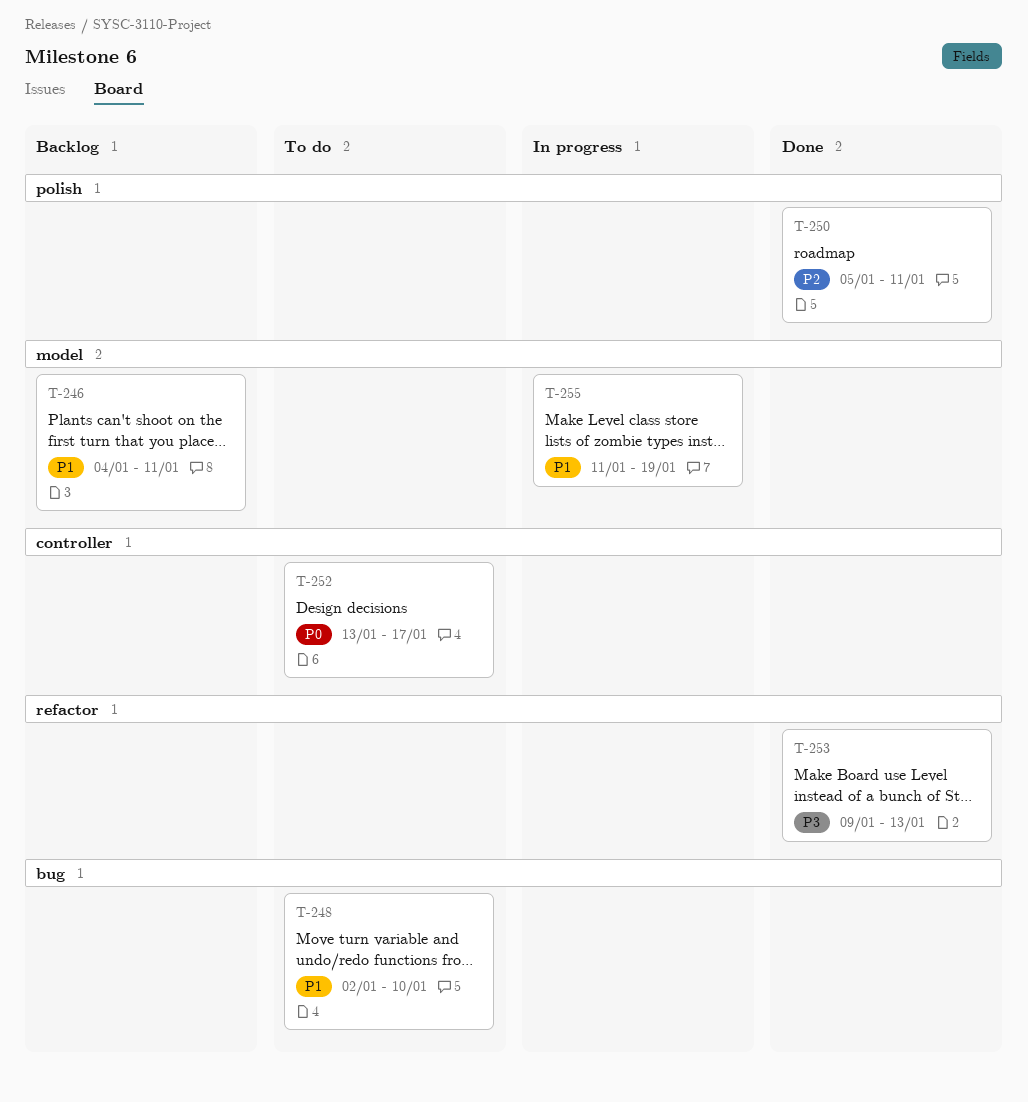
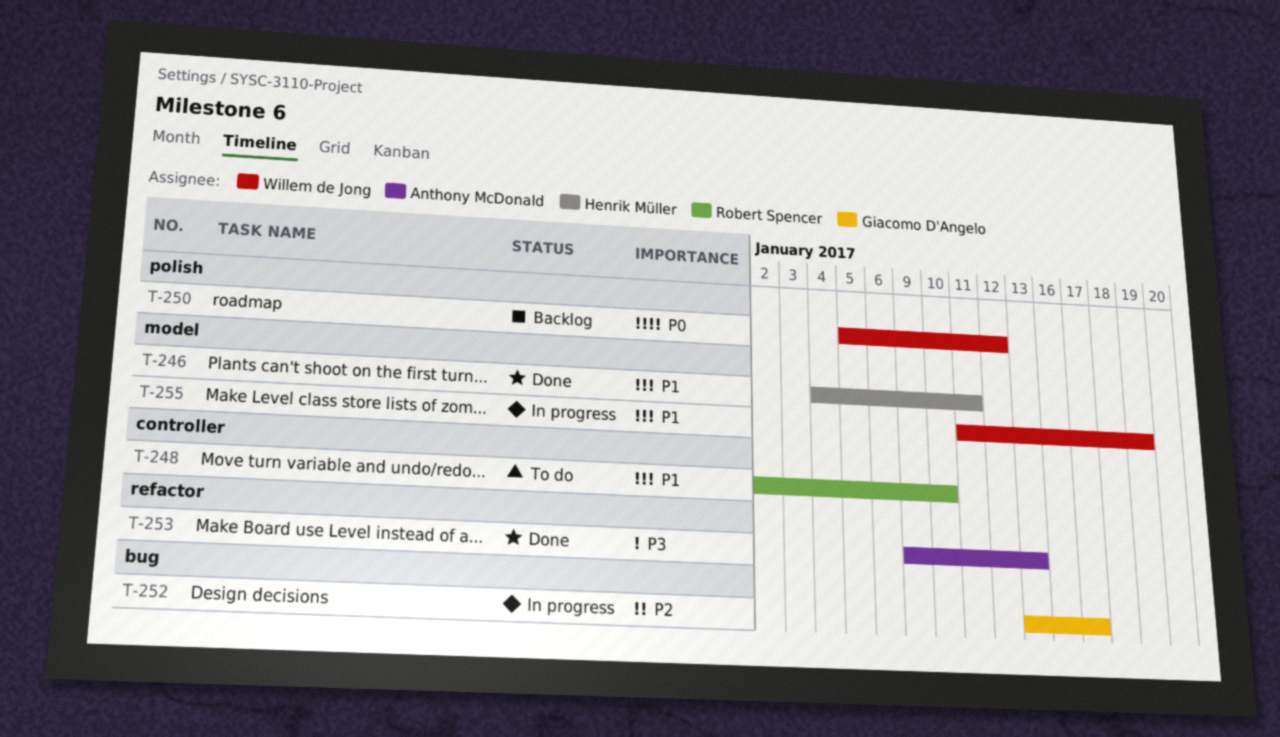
T-246, status: Backlog -> Done
T-248, label: bug -> controller
T-250, status: Done -> Backlog
T-250, priority: P2 -> P0
T-250, due: Jan 11 -> Jan 12
T-252, status: To do -> In progress
T-252, priority: P0 -> P2
T-252, label: controller -> bug

